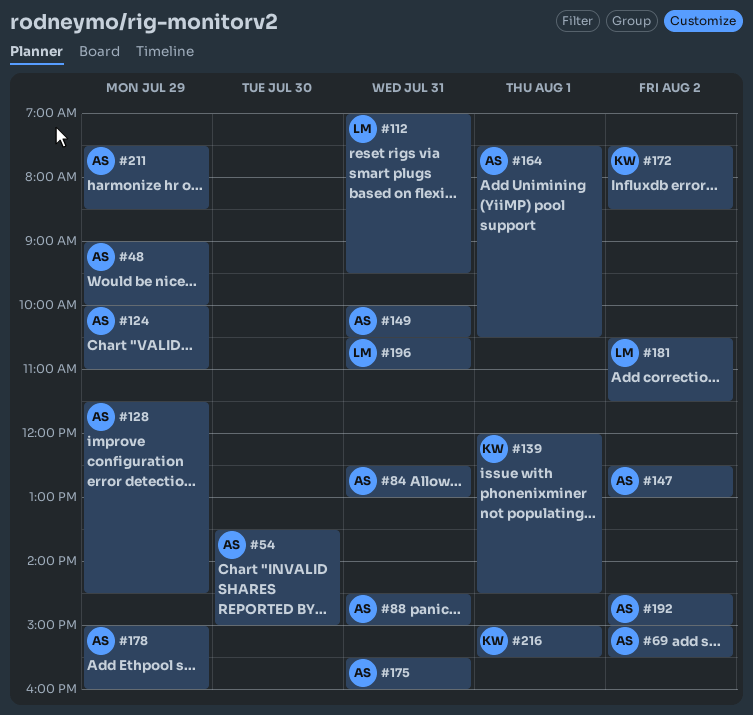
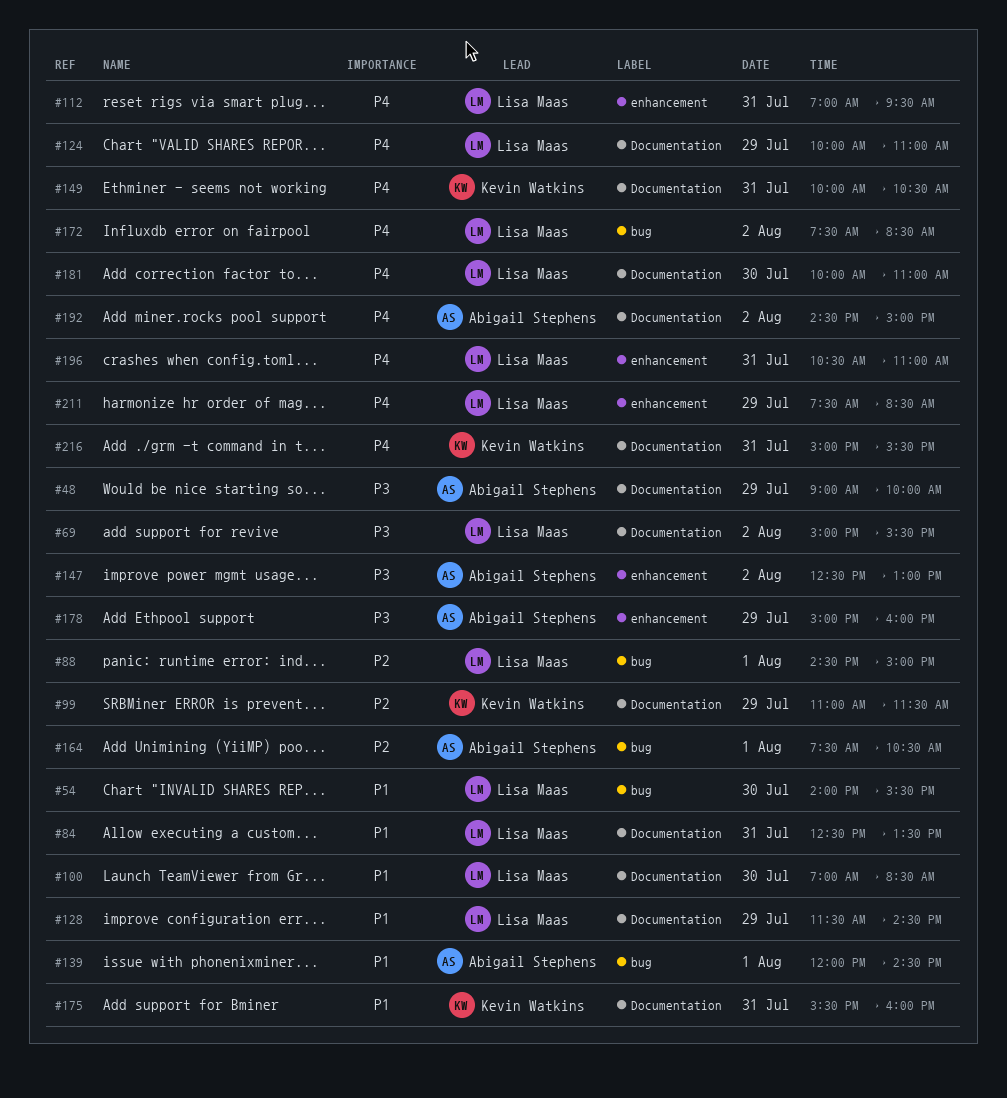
#54, owner: Abigail Stephens -> Lisa Maas
#54, begins: 13:30 -> 14:00
#54, ends: 15:00 -> 15:30
#69, owner: Abigail Stephens -> Lisa Maas
#84, owner: Abigail Stephens -> Lisa Maas
#84, ends: 13:00 -> 13:30
#88, owner: Abigail Stephens -> Lisa Maas
#88, day: Jul 31 -> Aug 1
#99: none -> present
#100: none -> present
#124, owner: Abigail Stephens -> Lisa Maas
#128, owner: Abigail Stephens -> Lisa Maas
#139, owner: Kevin Watkins -> Abigail Stephens
#149, owner: Abigail Stephens -> Kevin Watkins
#172, owner: Kevin Watkins -> Lisa Maas
#175, owner: Abigail Stephens -> Kevin Watkins
#181, day: Aug 2 -> Jul 30
#181, begins: 10:30 -> 10:00
#181, ends: 11:30 -> 11:00
#211, owner: Abigail Stephens -> Lisa Maas
#216, day: Aug 1 -> Jul 31

